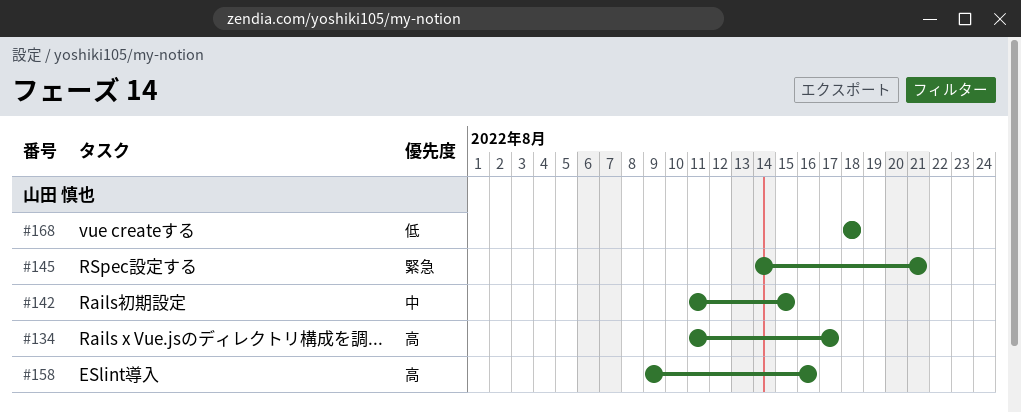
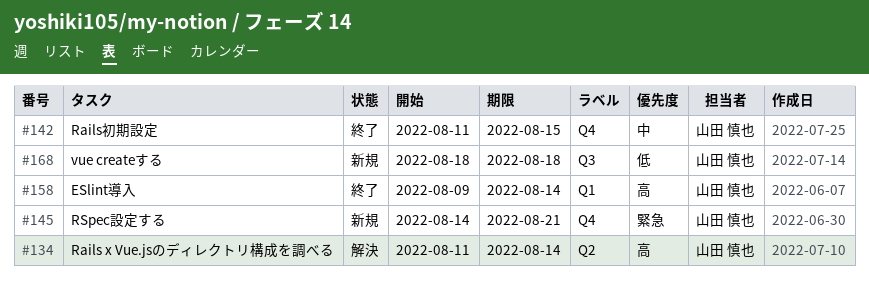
#134, due: Aug 17 -> Aug 14
#158, due: Aug 16 -> Aug 14

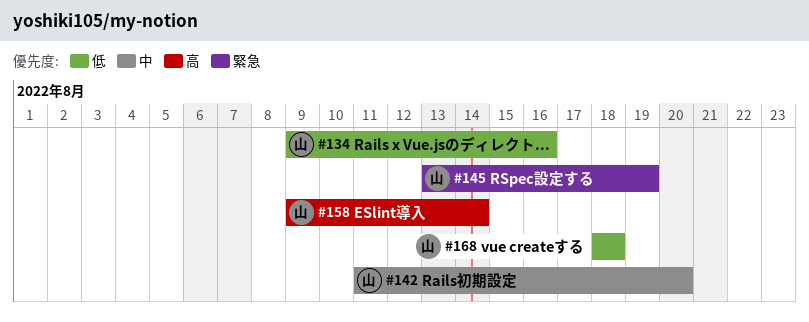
#134, priority: 高 -> 低
#134, start: Aug 11 -> Aug 9
#134, due: Aug 14 -> Aug 16
#142, due: Aug 15 -> Aug 20
#145, start: Aug 14 -> Aug 13
#145, due: Aug 21 -> Aug 19

